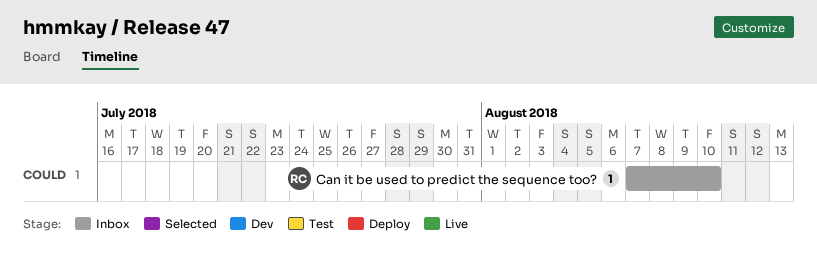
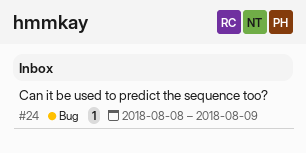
Can it be used to predict the sequence too?, start: Aug 7 -> Aug 8
Can it be used to predict the sequence too?, due: Aug 10 -> Aug 9

